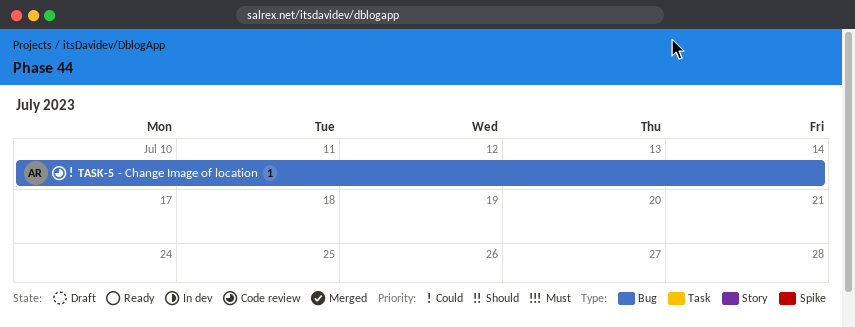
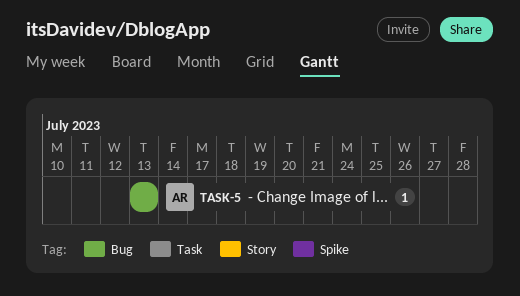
TASK-5, start: Jul 10 -> Jul 13
TASK-5, due: Jul 14 -> Jul 13

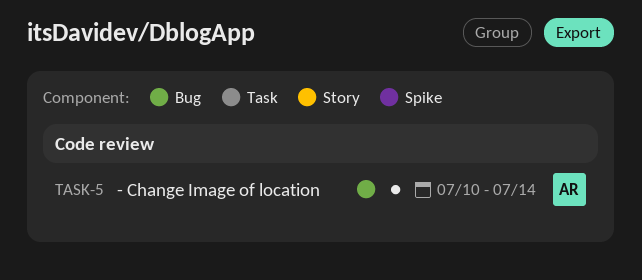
TASK-5, start: Jul 13 -> Jul 10
TASK-5, due: Jul 13 -> Jul 14

